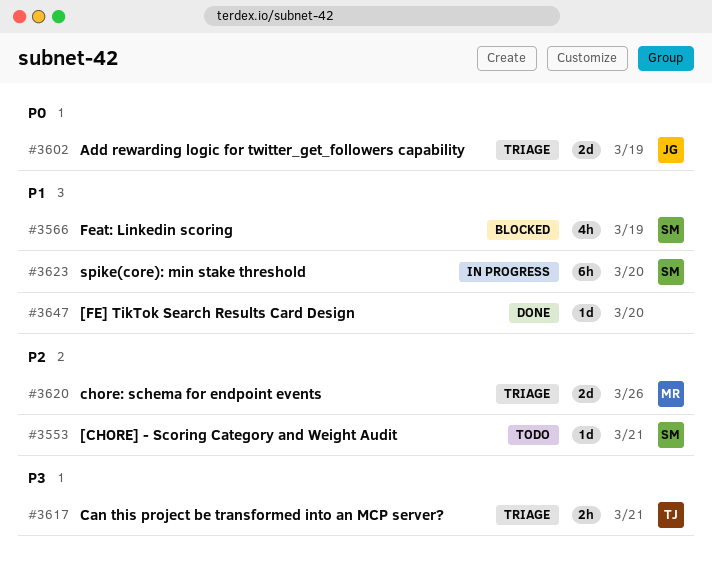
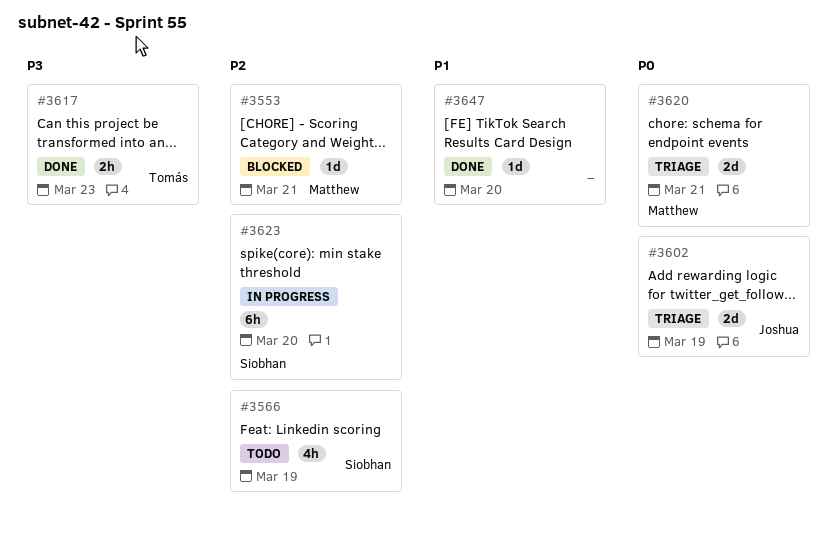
#3553, status: Todo -> Blocked
#3553, owner: Siobhan -> Matthew
#3566, status: Blocked -> Todo
#3566, priority: P1 -> P2
#3617, status: Triage -> Done
#3617, due: Mar 21 -> Mar 23
#3620, priority: P2 -> P0
#3620, due: Mar 26 -> Mar 21
#3623, priority: P1 -> P2

